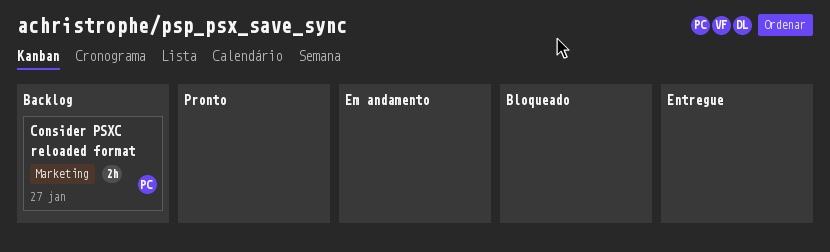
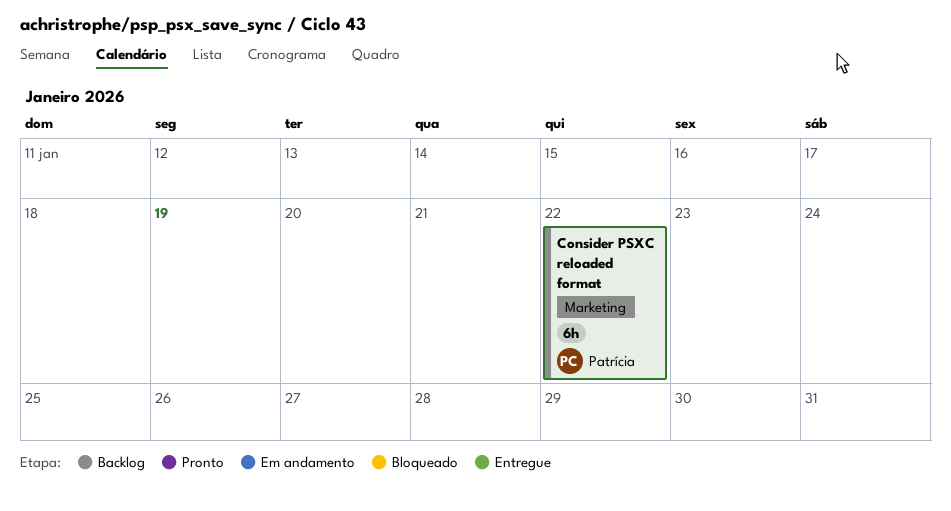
Consider PSXC reloaded format, estimate: 2h -> 6h
Consider PSXC reloaded format, due: Jan 27 -> Jan 22

